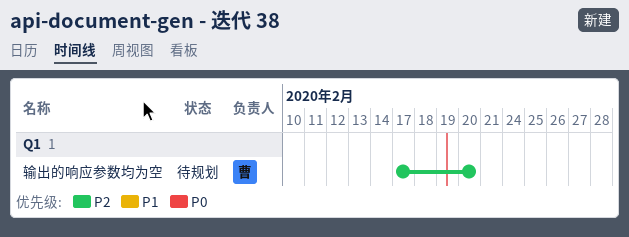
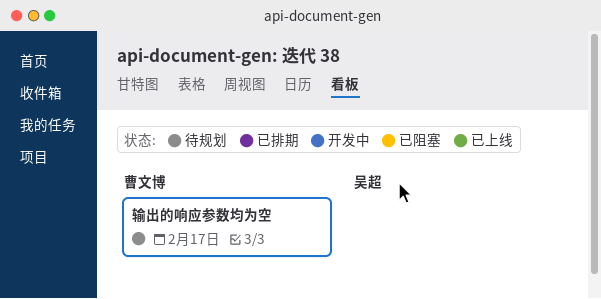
输出的响应参数均为空, due: Feb 20 -> Feb 17

